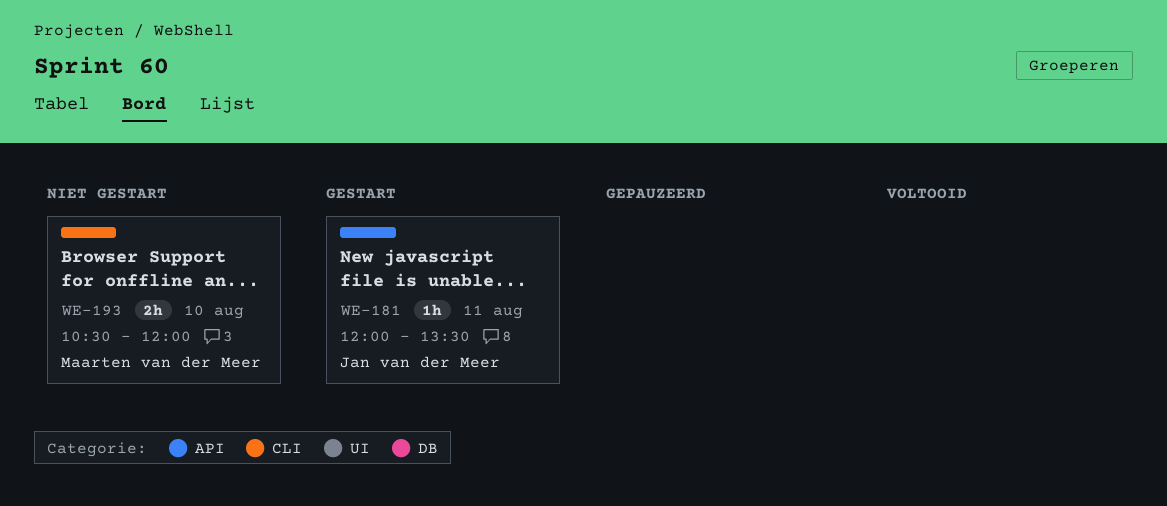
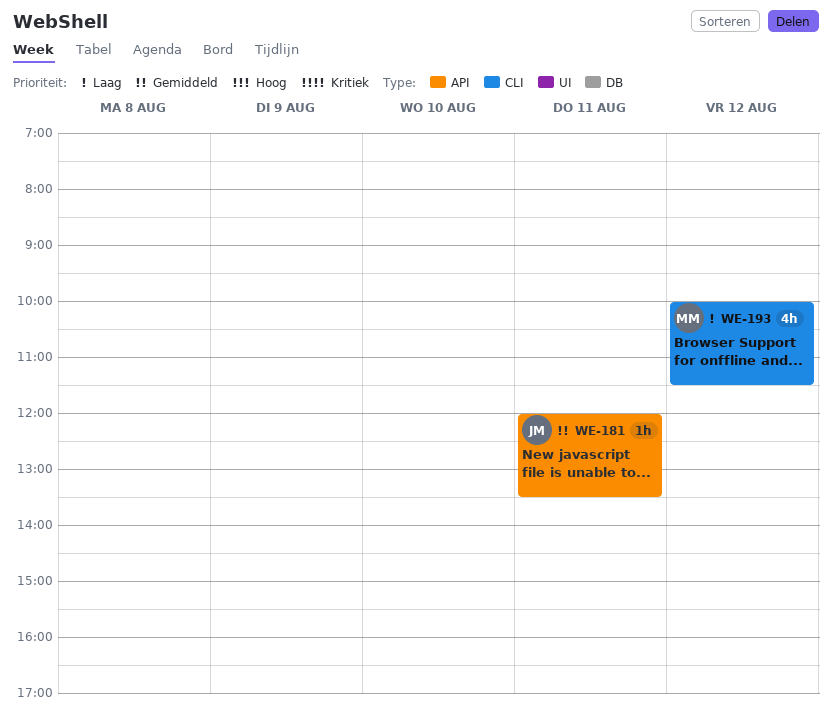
WE-193, estimate: 2h -> 4h
WE-193, day: Aug 10 -> Aug 12
WE-193, begins: 10:30 -> 10:00
WE-193, ends: 12:00 -> 11:30

